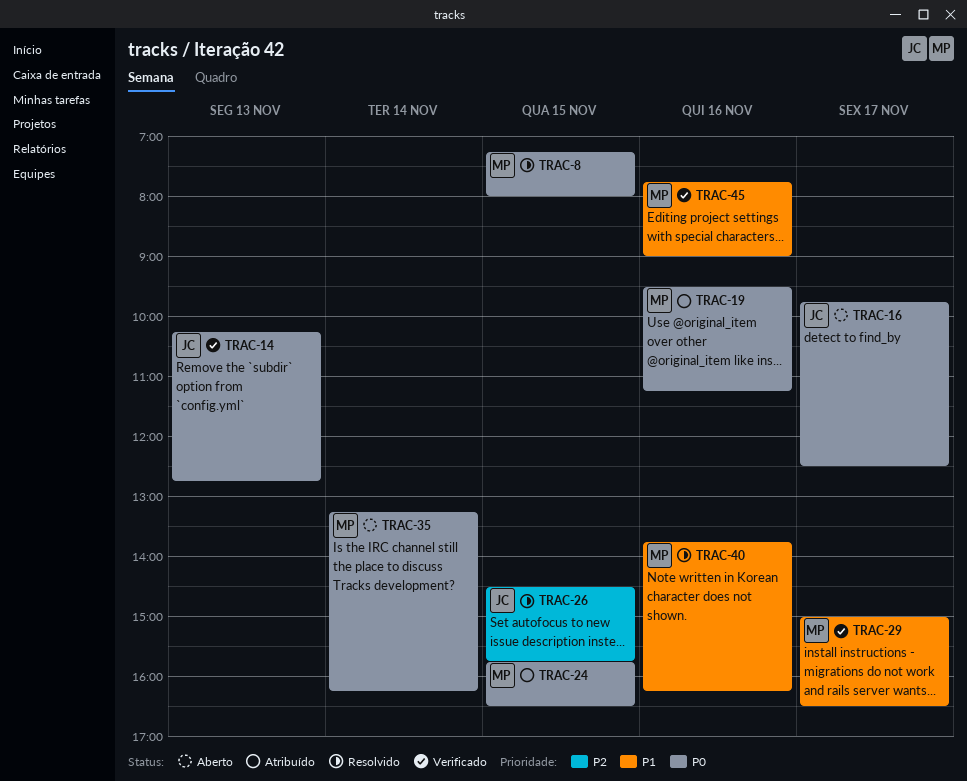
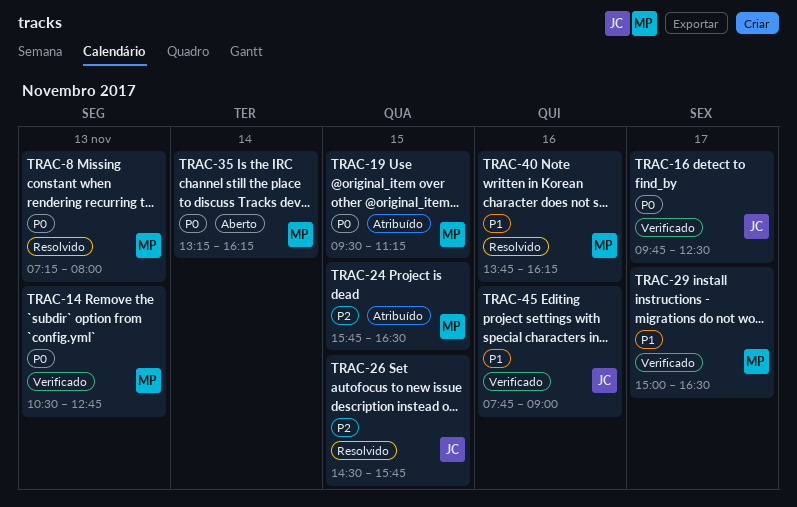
TRAC-8, day: Nov 15 -> Nov 13
TRAC-14, owner: JC -> MP
TRAC-14, begins: 10:15 -> 10:30
TRAC-16, status: Aberto -> Verificado
TRAC-19, day: Nov 16 -> Nov 15
TRAC-24, priority: P0 -> P2
TRAC-45, owner: MP -> JC

